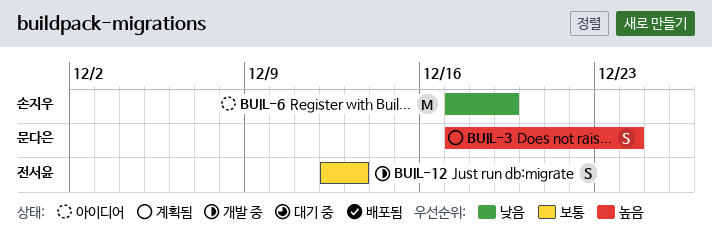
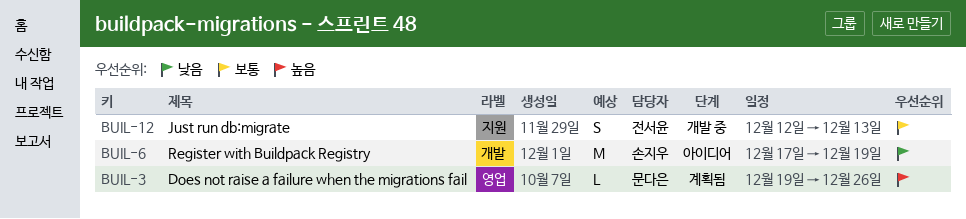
BUIL-3, estimate: S -> L
BUIL-3, start: Dec 17 -> Dec 19
BUIL-3, due: Dec 24 -> Dec 26

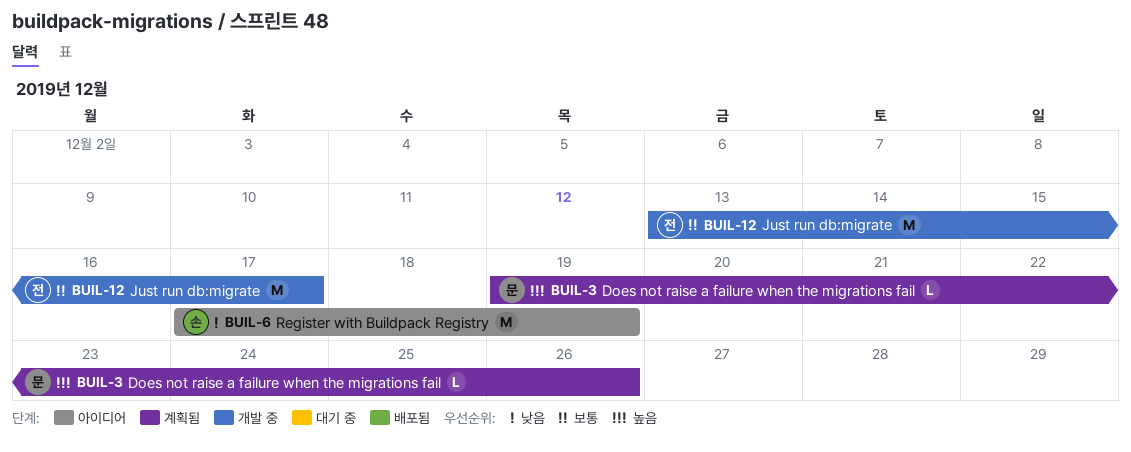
BUIL-12, estimate: S -> M
BUIL-12, start: Dec 12 -> Dec 13
BUIL-12, due: Dec 13 -> Dec 17

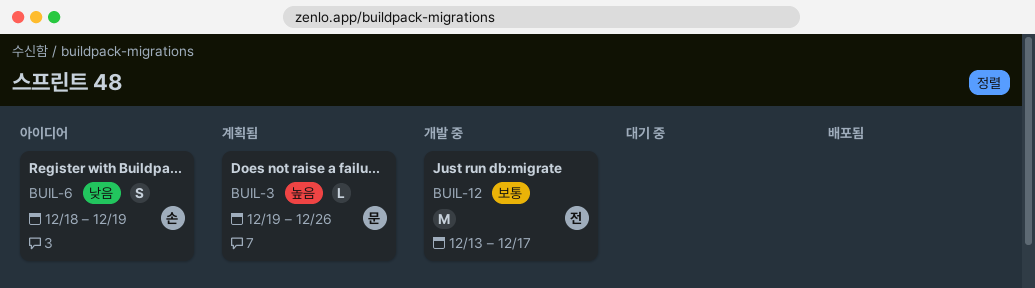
BUIL-6, estimate: M -> S
BUIL-6, start: Dec 17 -> Dec 18

